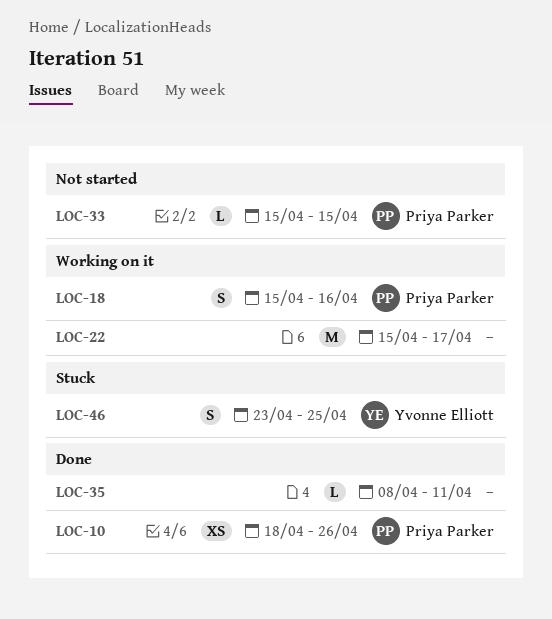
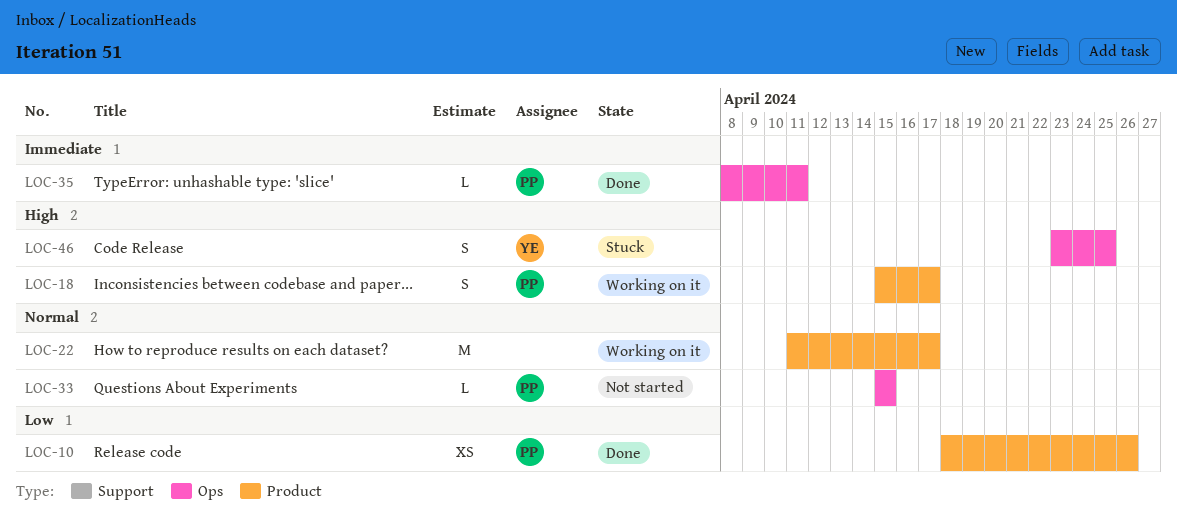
LOC-18, due: Apr 16 -> Apr 17
LOC-22, start: Apr 15 -> Apr 11
LOC-35, owner: none -> Priya Parker

